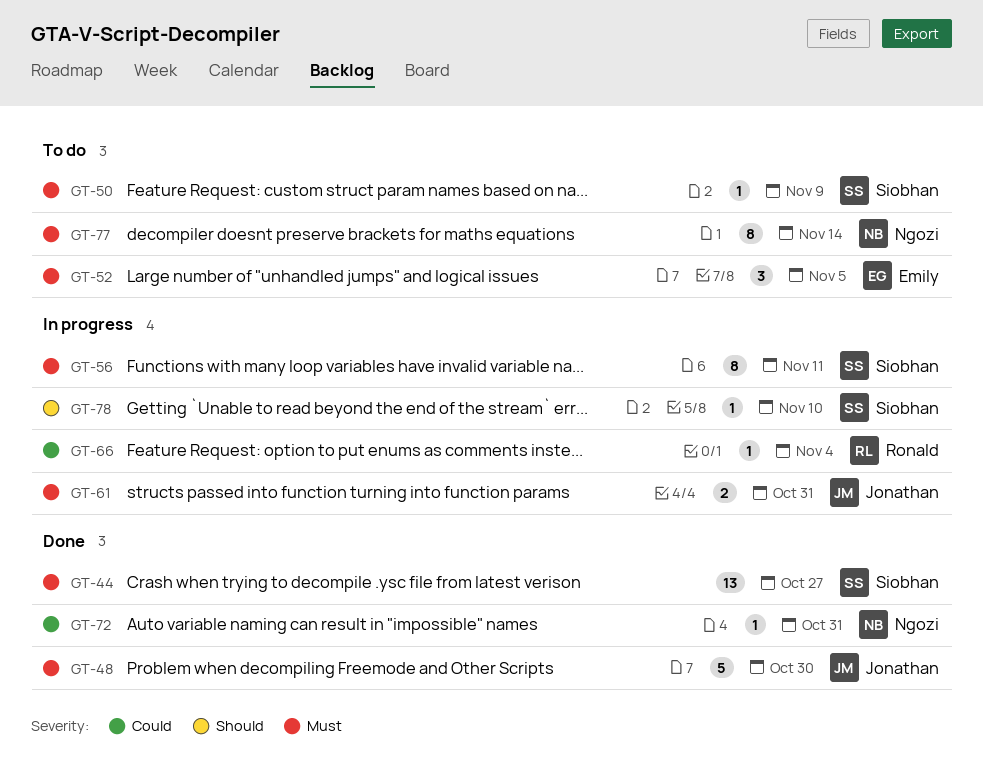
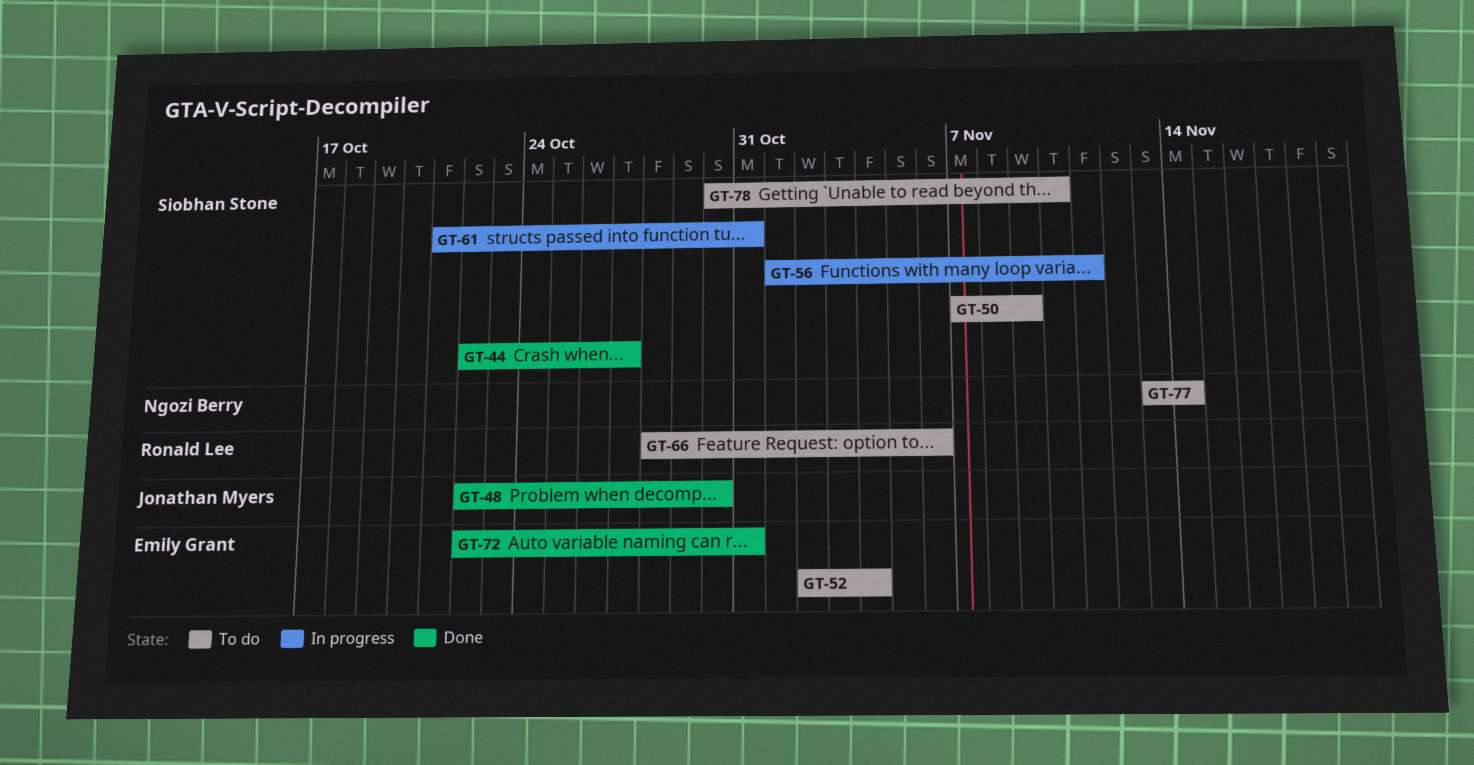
GT-52, due: Nov 5 -> Nov 4
GT-61, owner: Jonathan Myers -> Siobhan Stone
GT-66, status: In progress -> To do
GT-66, due: Nov 4 -> Nov 6
GT-72, owner: Ngozi Berry -> Emily Grant
GT-78, status: In progress -> To do

